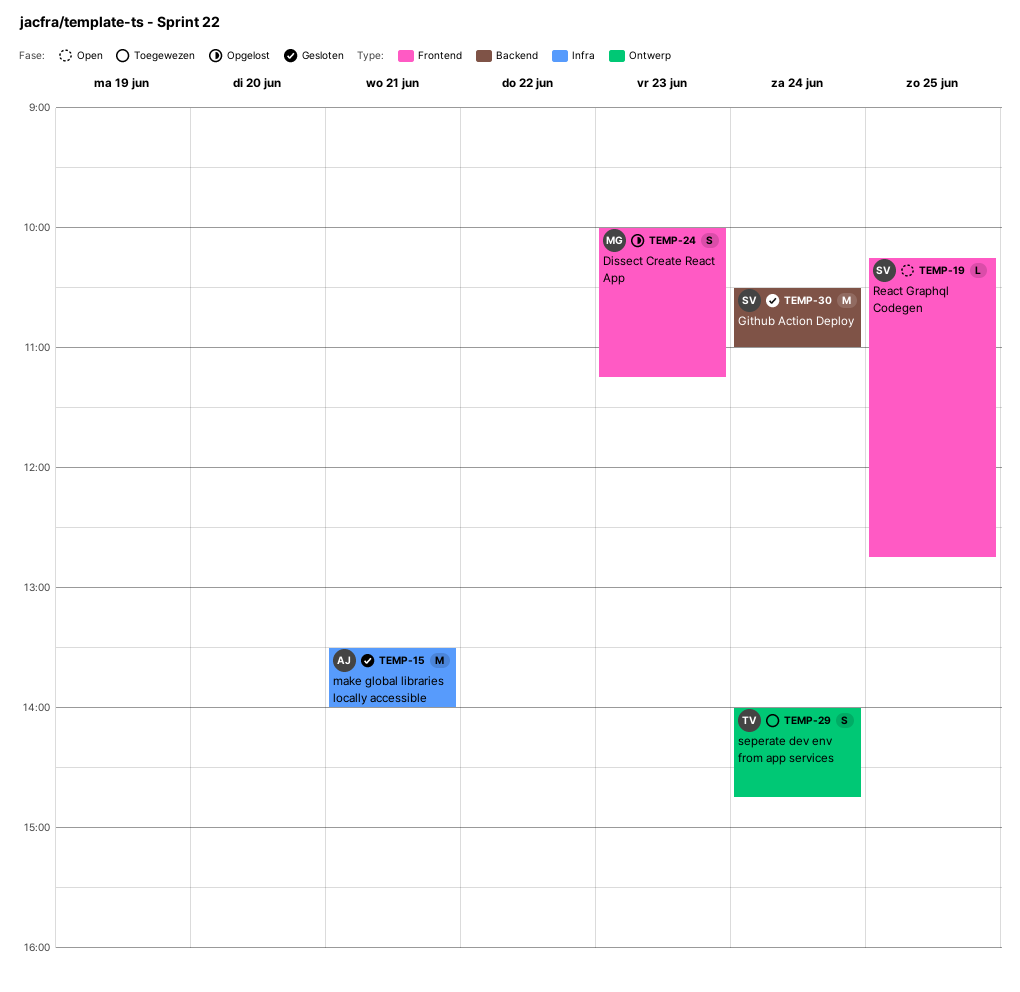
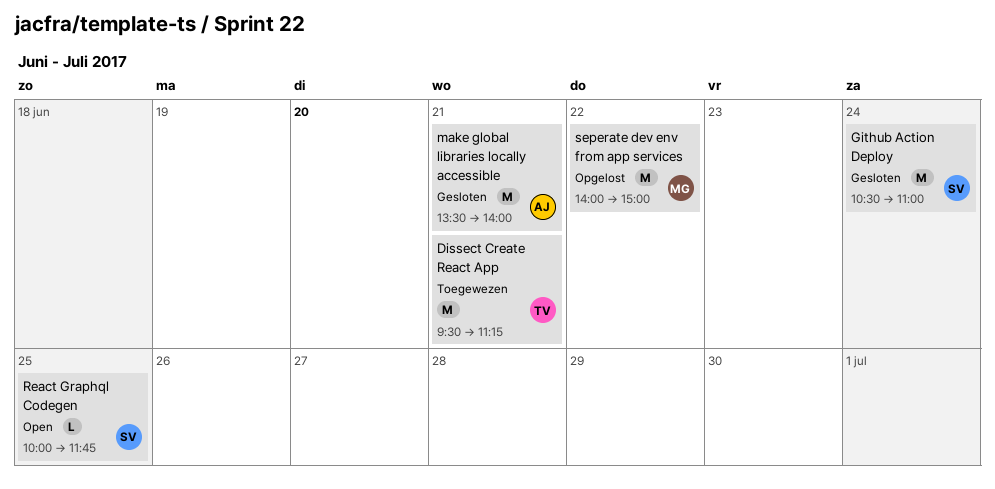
Dissect Create React App, status: Opgelost -> Toegewezen
Dissect Create React App, owner: MG -> TV
Dissect Create React App, estimate: S -> M
Dissect Create React App, day: Jun 23 -> Jun 21
Dissect Create React App, begins: 10:00 -> 09:30
React Graphql Codegen, begins: 10:15 -> 10:00
React Graphql Codegen, ends: 12:45 -> 11:45
seperate dev env from app services, status: Toegewezen -> Opgelost
seperate dev env from app services, owner: TV -> MG
seperate dev env from app services, estimate: S -> M
seperate dev env from app services, day: Jun 24 -> Jun 22
seperate dev env from app services, ends: 14:45 -> 15:00

